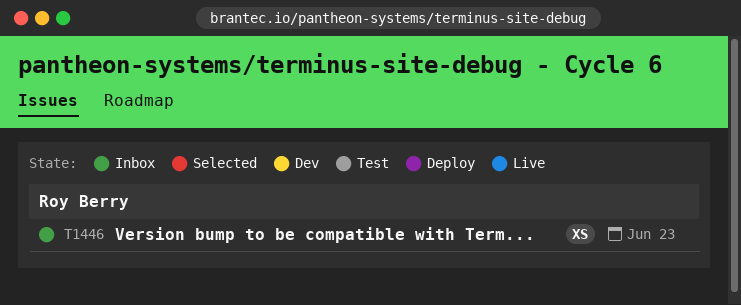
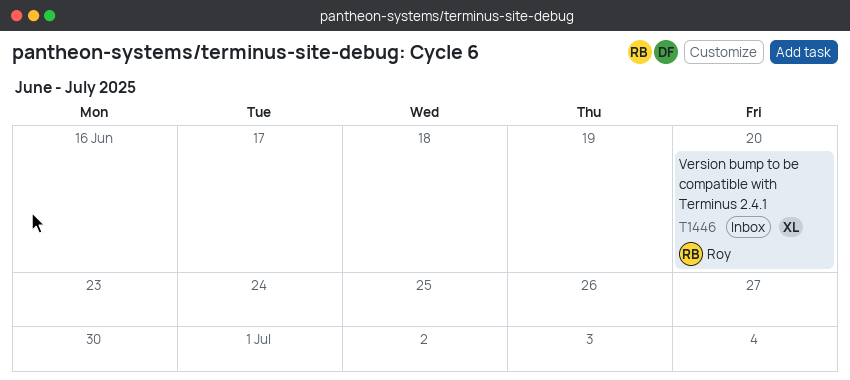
T1446, estimate: XS -> XL
T1446, due: Jun 23 -> Jun 20

